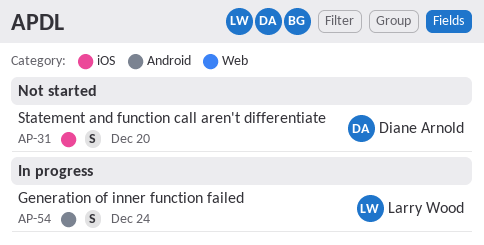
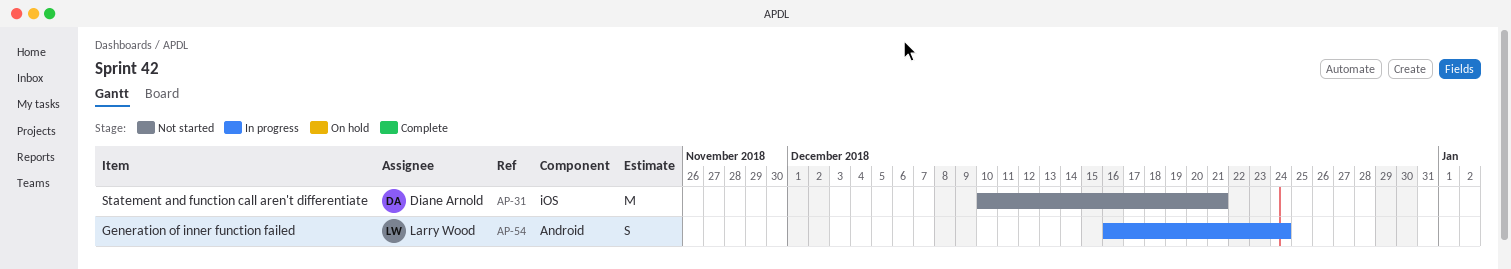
AP-31, estimate: S -> M
AP-31, due: Dec 20 -> Dec 21

